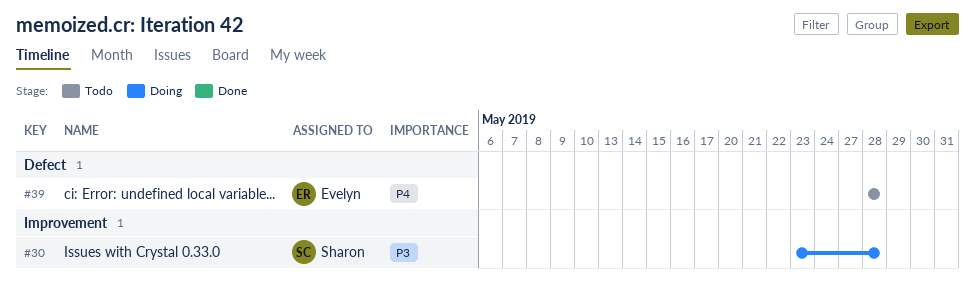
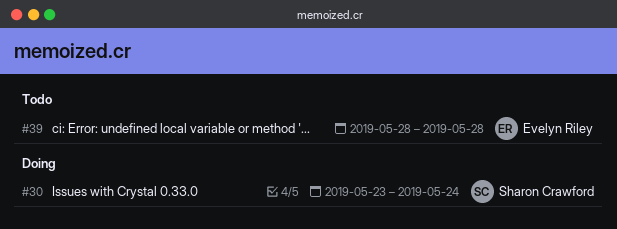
#30, due: May 28 -> May 24

